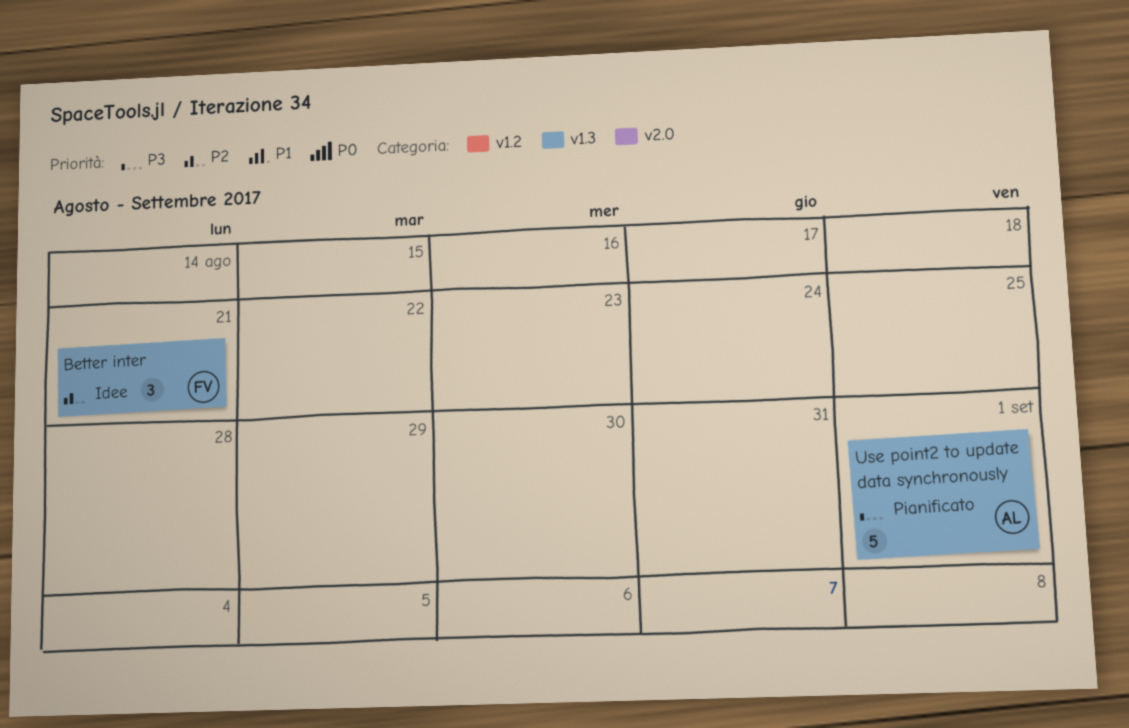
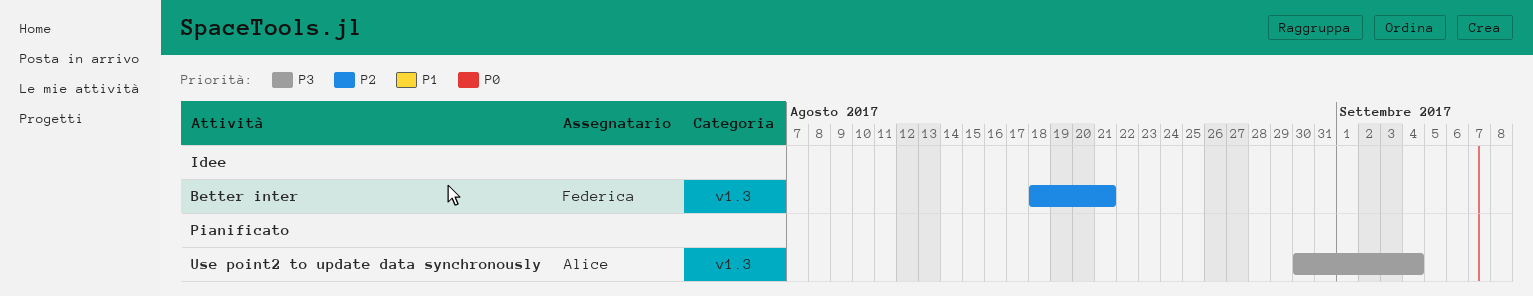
Use point2 to update data synchronously, due: Sep 1 -> Sep 4

